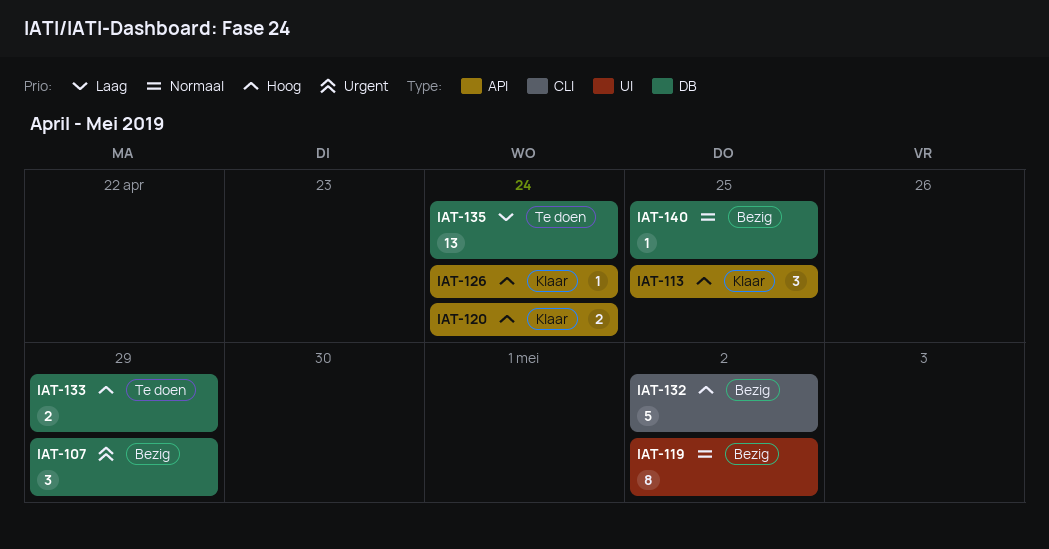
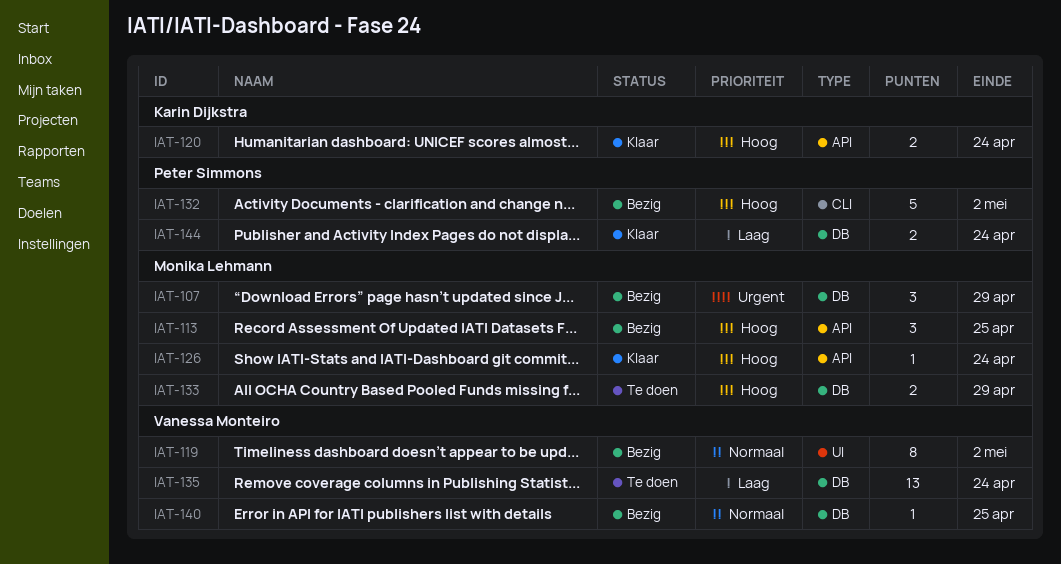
IAT-113, status: Klaar -> Bezig
IAT-144: none -> present

